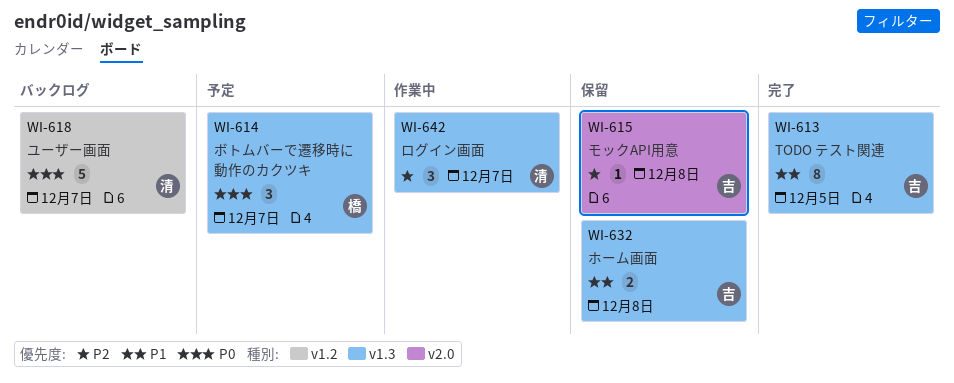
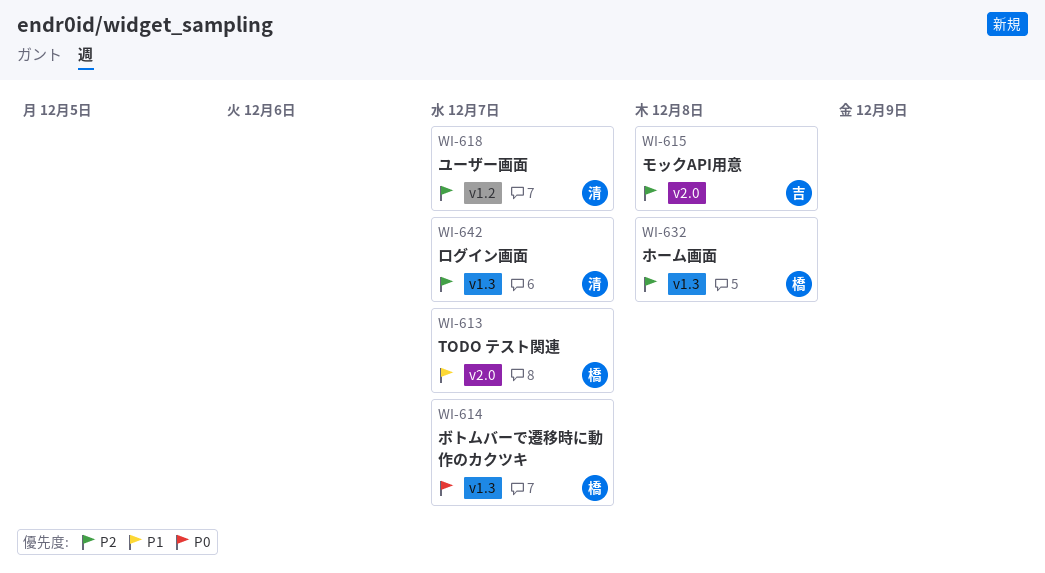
WI-613, owner: 吉 -> 橋
WI-613, label: v1.3 -> v2.0
WI-613, due: Dec 5 -> Dec 7
WI-618, priority: P0 -> P2
WI-632, owner: 吉 -> 橋
WI-632, priority: P1 -> P2

